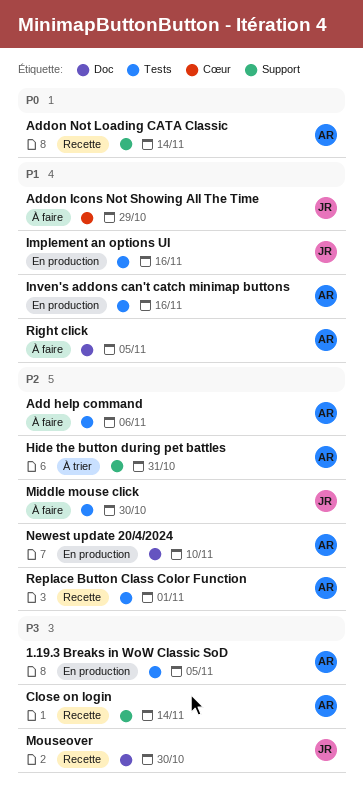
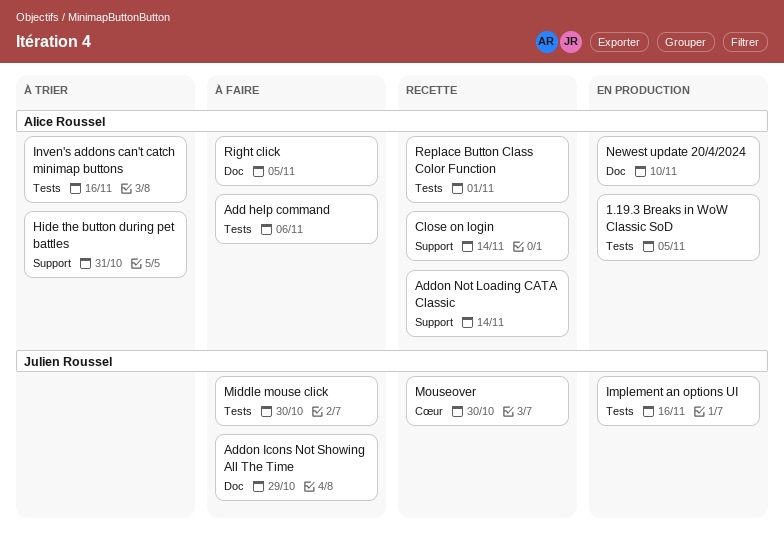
Addon Icons Not Showing All The Time, label: Cœur -> Doc
Inven's addons can't catch minimap buttons, status: En production -> À trier
Mouseover, label: Doc -> Cœur

